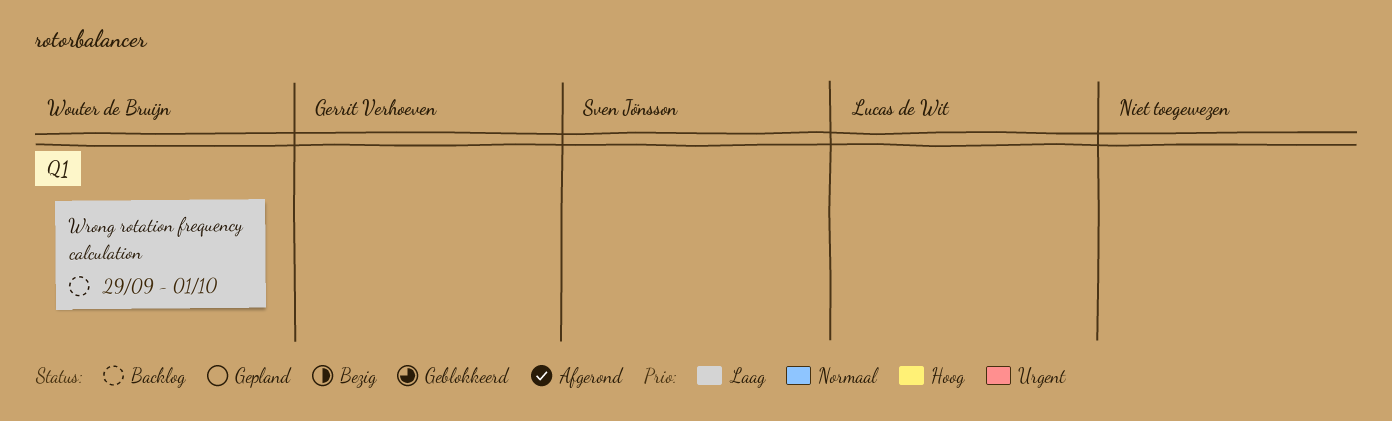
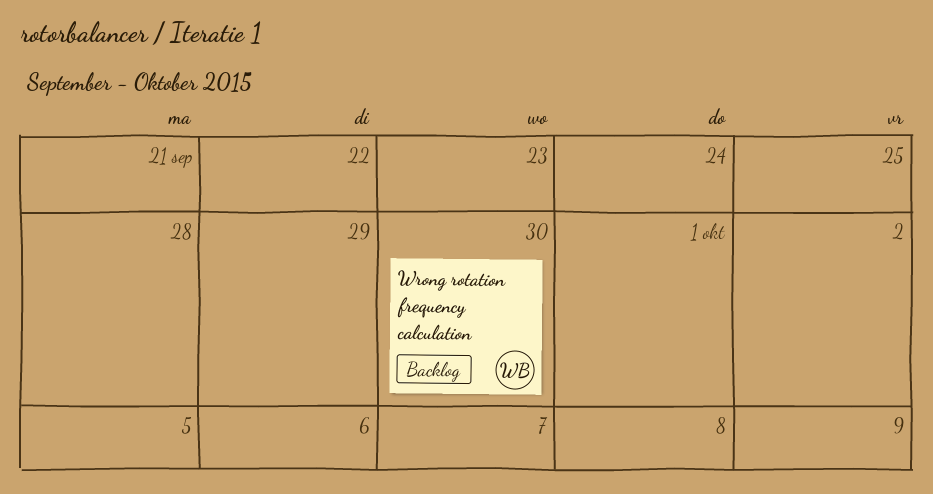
Wrong rotation frequency calculation, due: Oct 1 -> Sep 30

